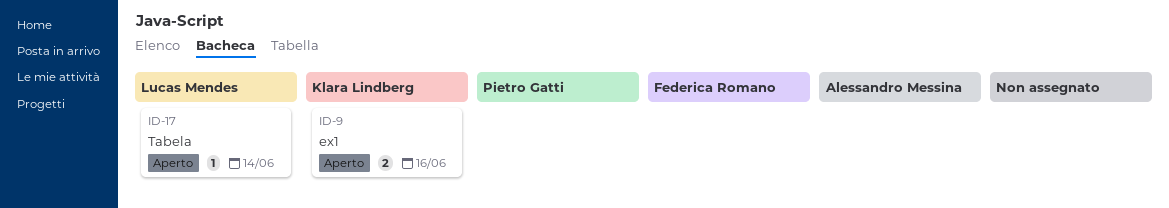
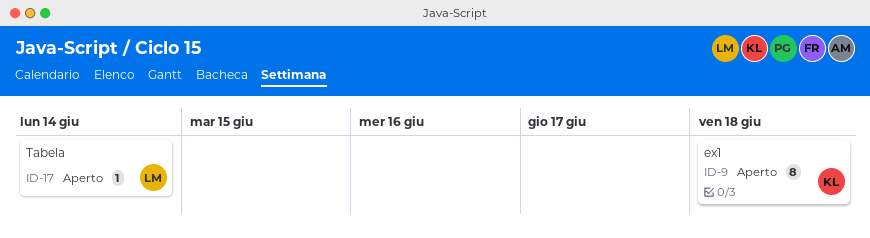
ID-9, estimate: 2 -> 8
ID-9, due: Jun 16 -> Jun 18

